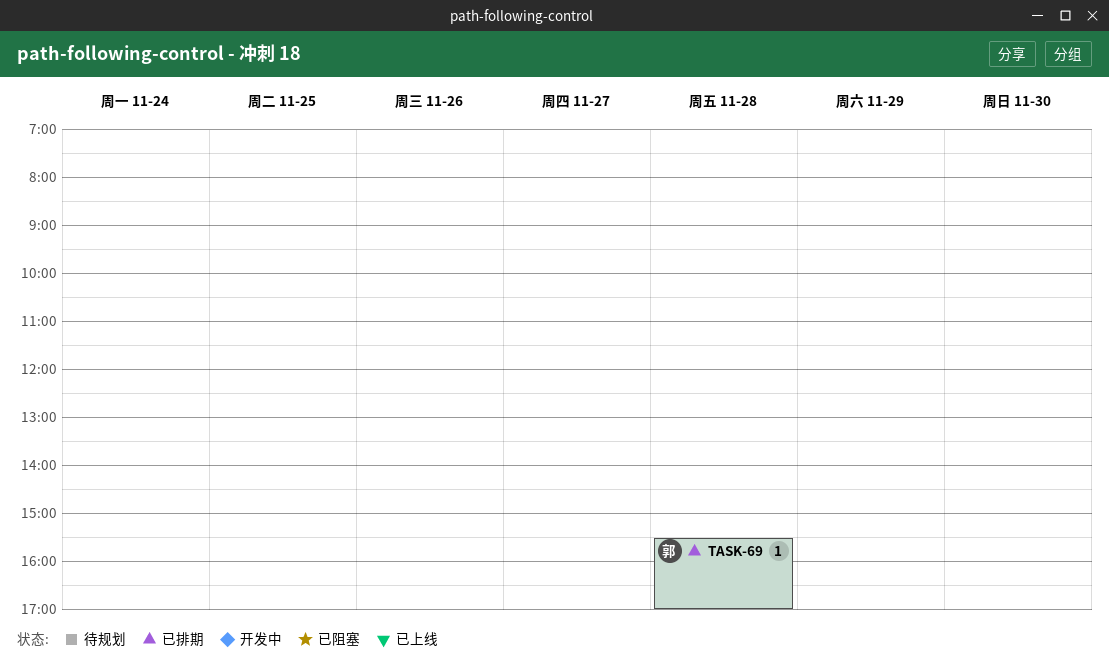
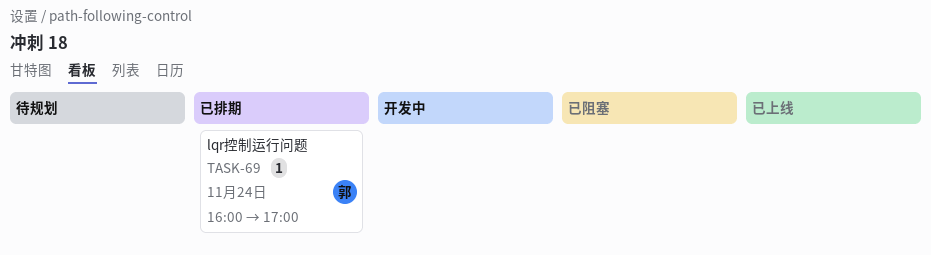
TASK-69, day: Nov 28 -> Nov 24
TASK-69, begins: 15:30 -> 16:00

